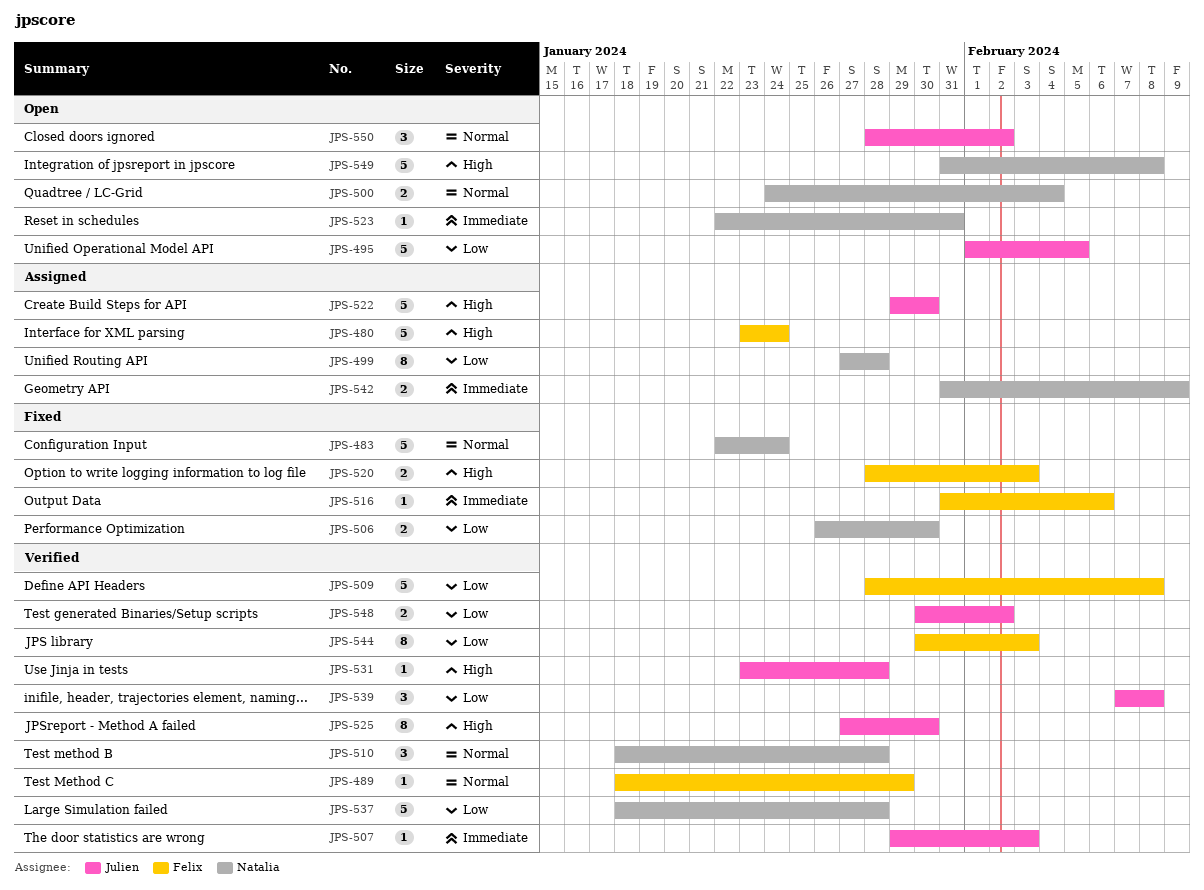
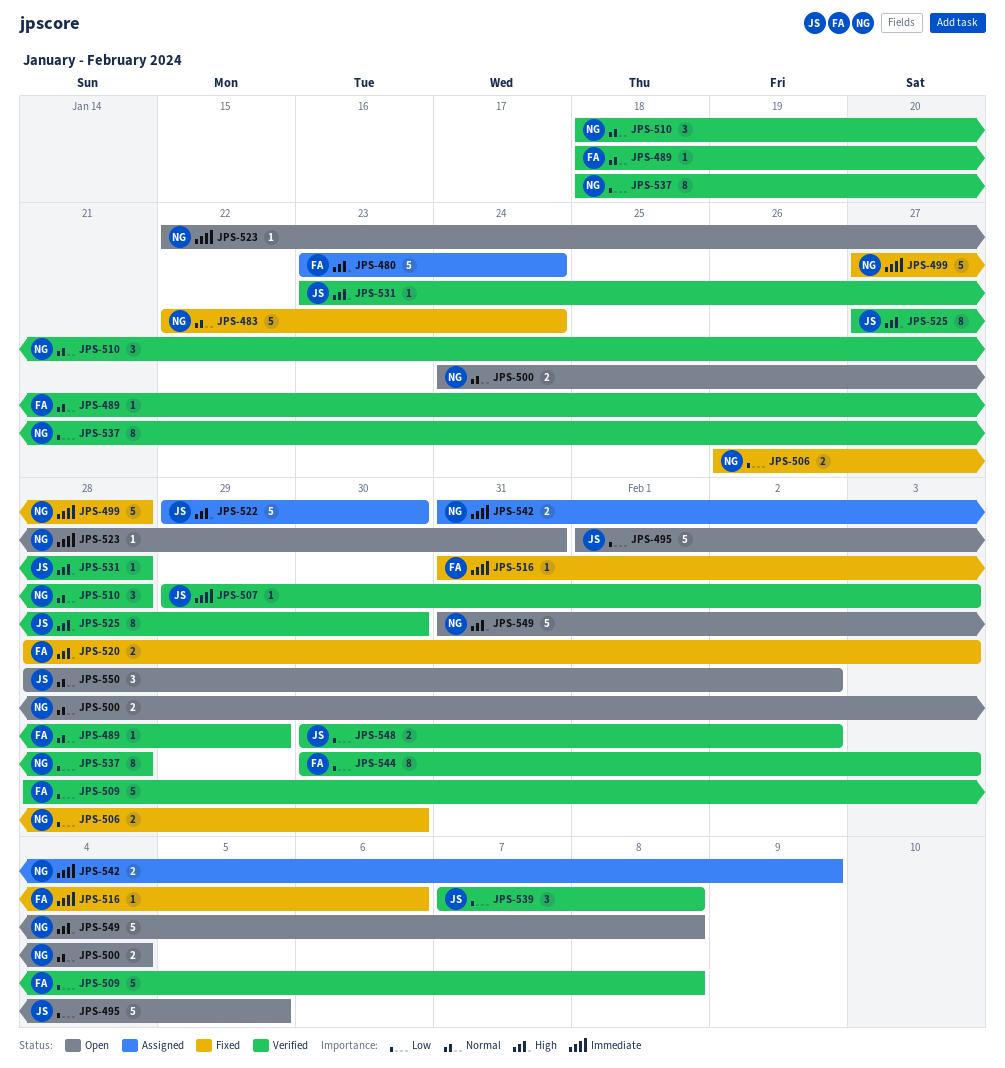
JPS-499, status: Assigned -> Fixed
JPS-499, priority: Low -> Immediate
JPS-499, estimate: 8 -> 5
JPS-537, estimate: 5 -> 8

